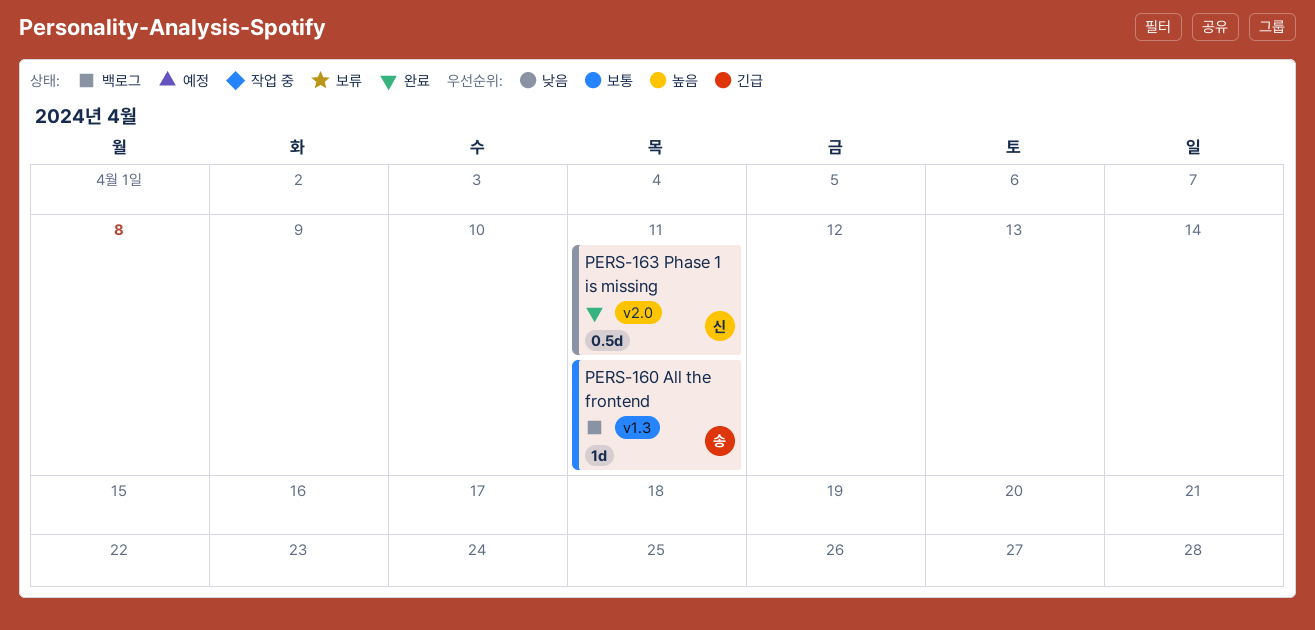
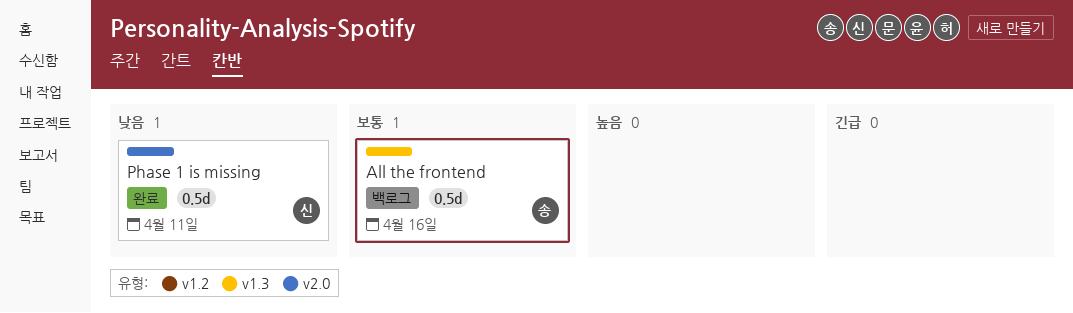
All the frontend, estimate: 1d -> 0.5d
All the frontend, due: Apr 11 -> Apr 16

